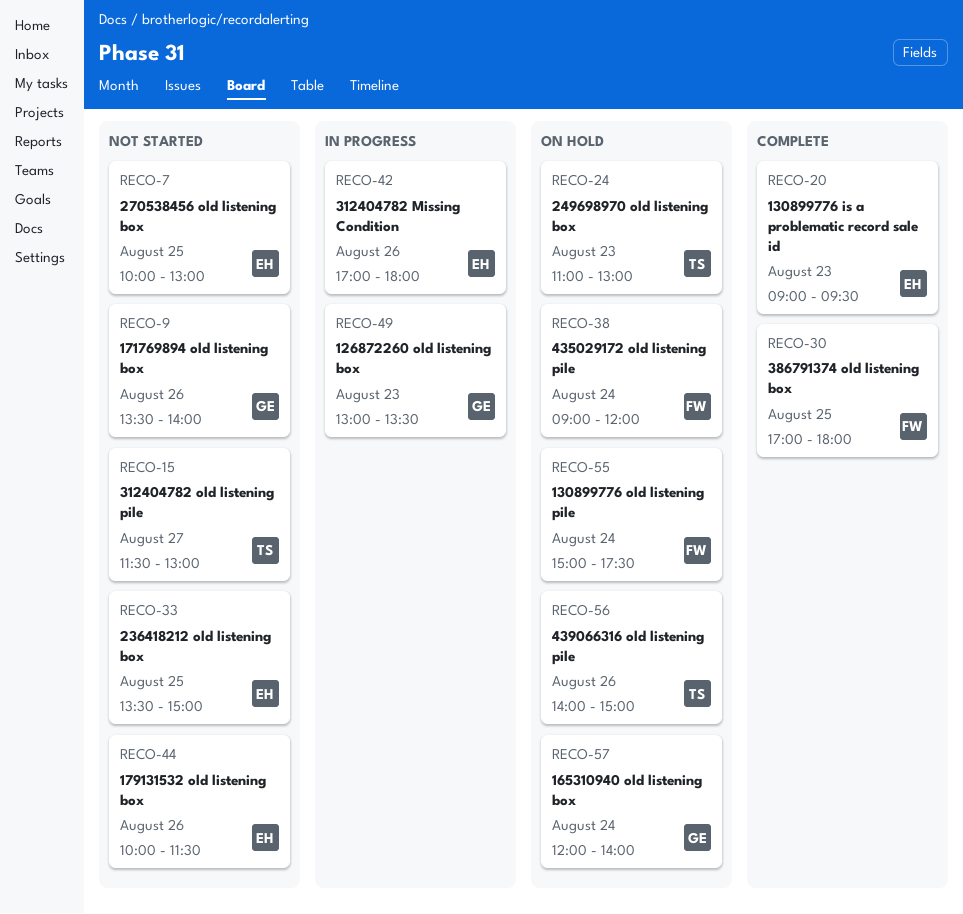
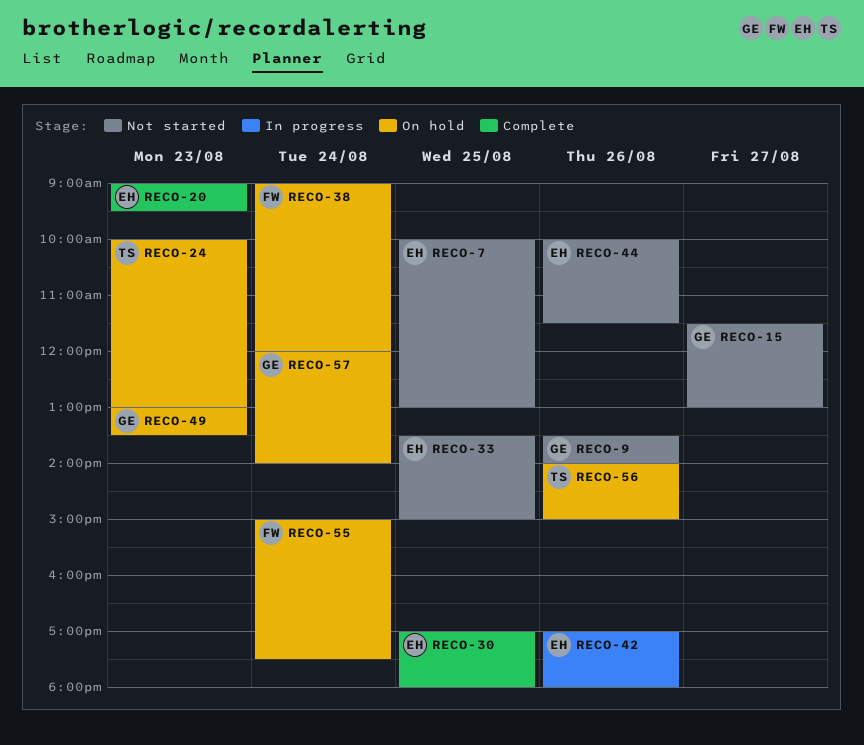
RECO-15, owner: TS -> GE
RECO-24, begins: 11:00 -> 10:00
RECO-30, owner: FW -> EH
RECO-49, status: In progress -> On hold

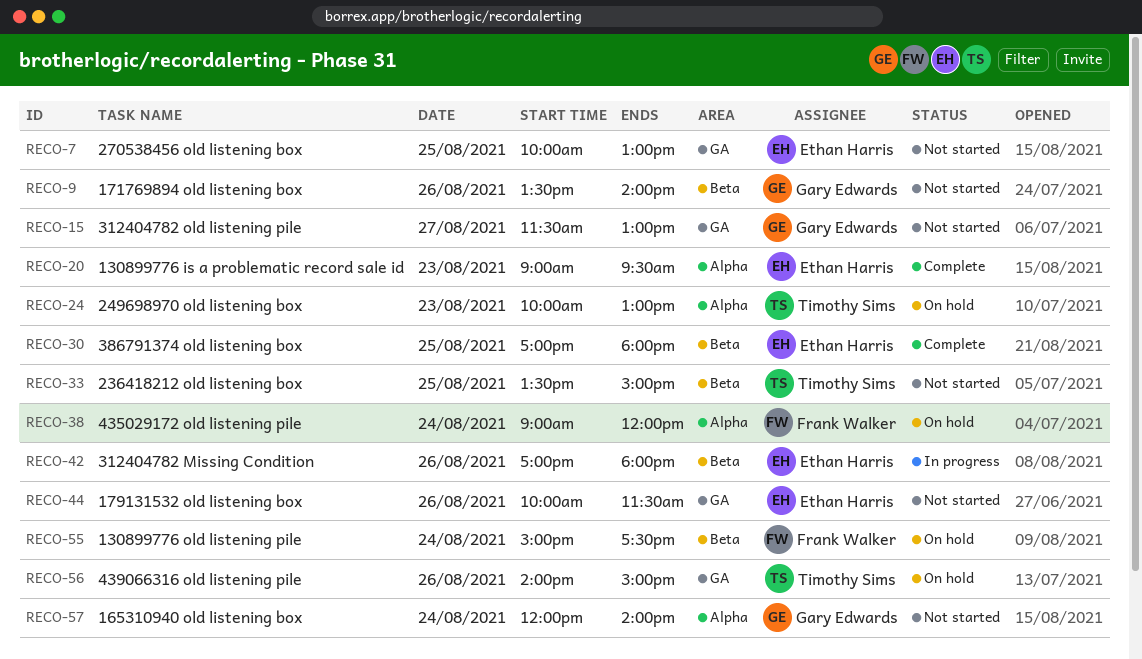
RECO-33, owner: Ethan Harris -> Timothy Sims
RECO-49: present -> none
RECO-57, status: On hold -> Not started

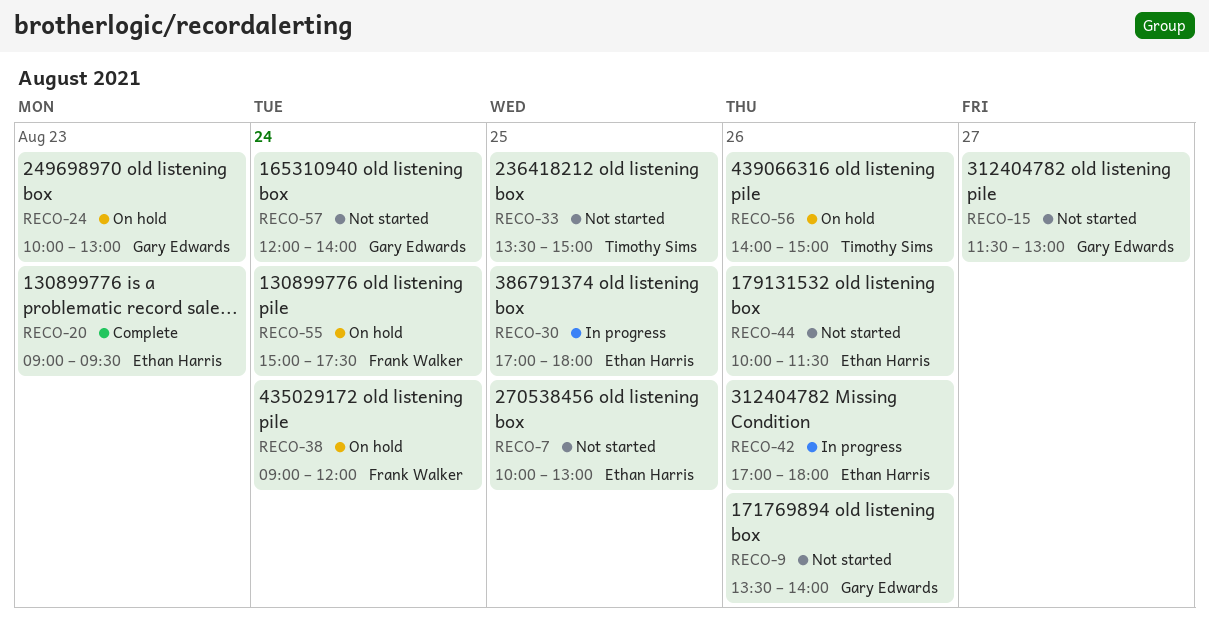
RECO-24, owner: Timothy Sims -> Gary Edwards
RECO-30, status: Complete -> In progress

